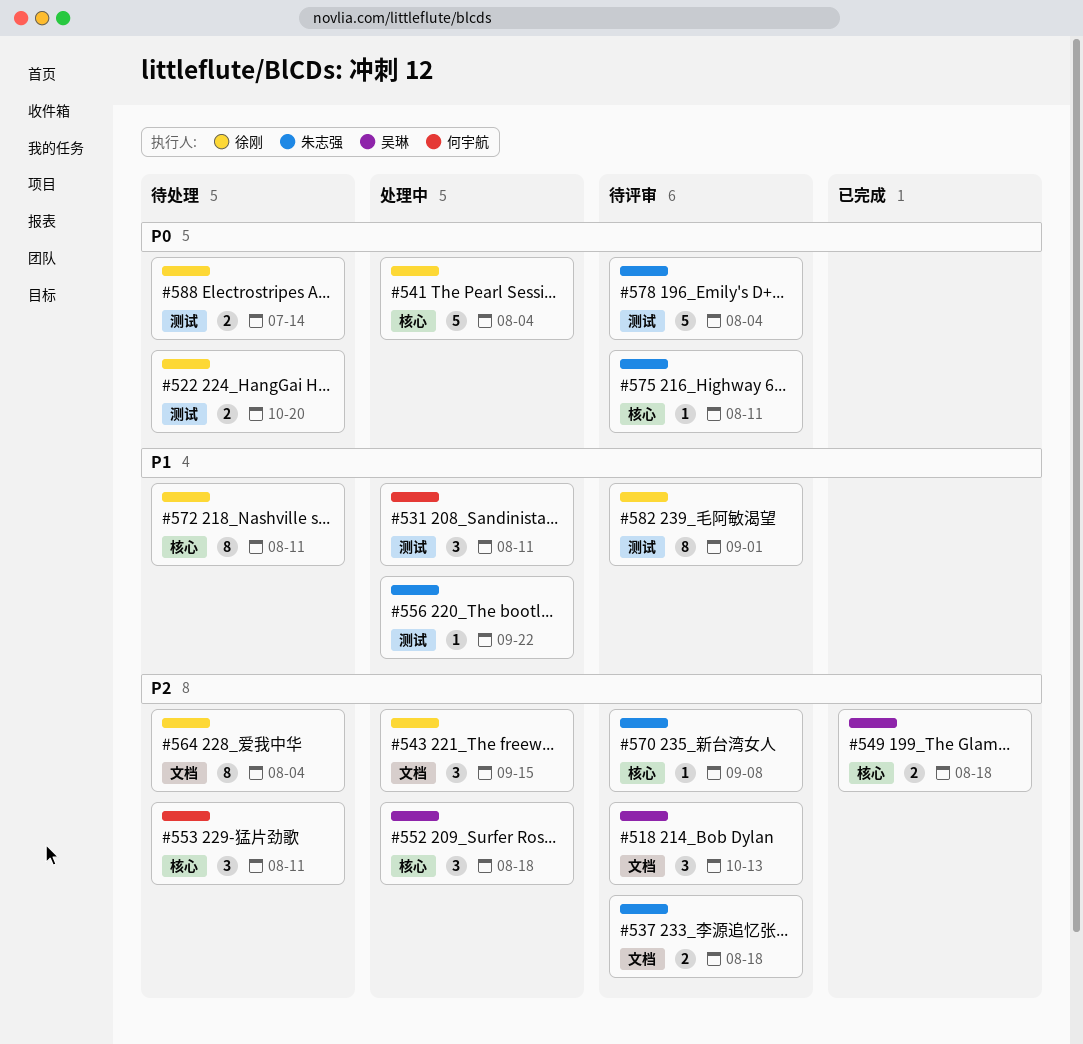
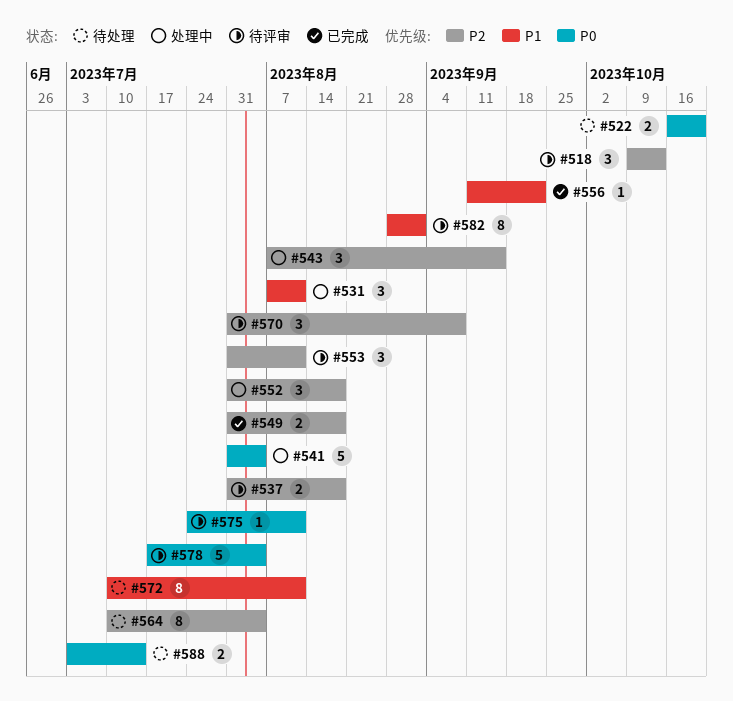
#553, status: 待处理 -> 待评审
#556, status: 处理中 -> 已完成
#570, estimate: 1 -> 3

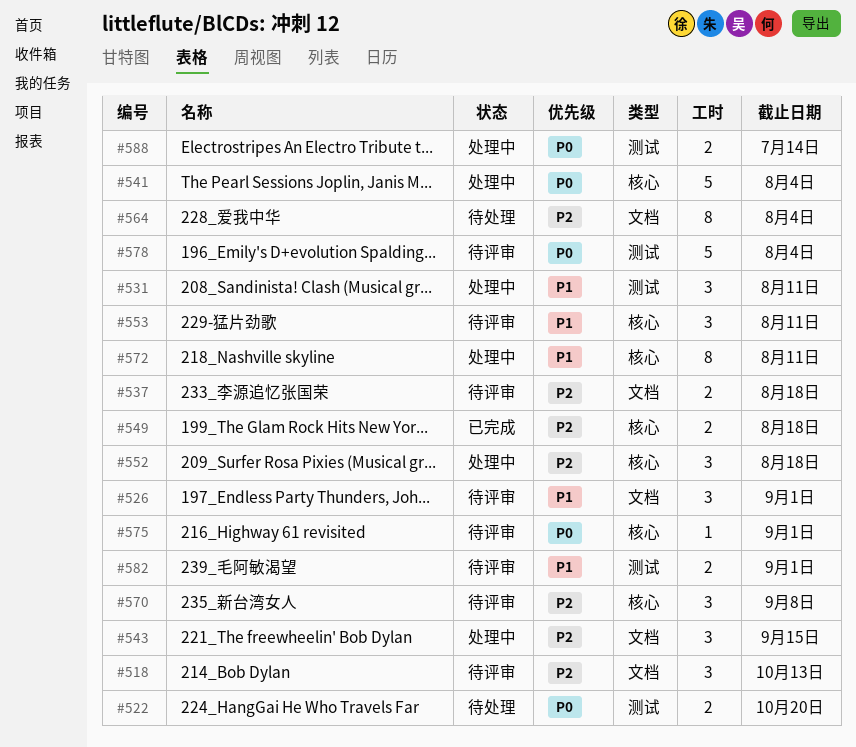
#526: none -> present
#553, priority: P2 -> P1
#556: present -> none
#572, status: 待处理 -> 处理中
#575, due: Aug 11 -> Sep 1
#582, estimate: 8 -> 2
#588, status: 待处理 -> 处理中

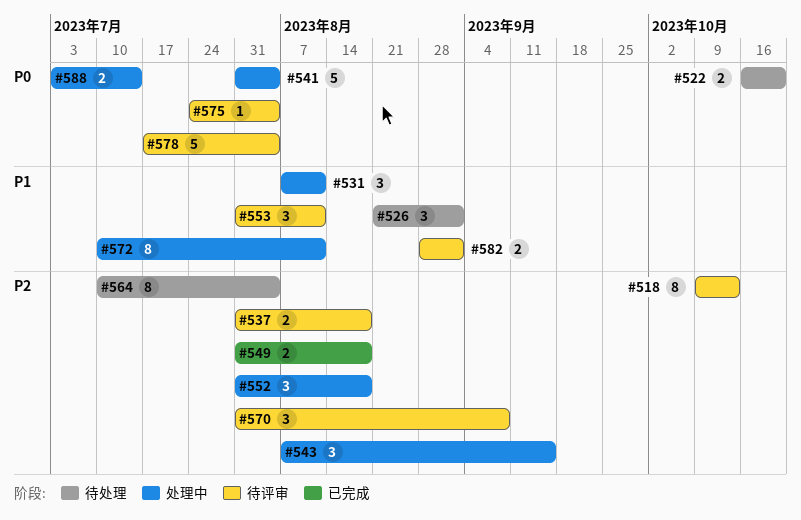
#518, estimate: 3 -> 8
#526, status: 待评审 -> 待处理
#575, due: Sep 1 -> Aug 4

